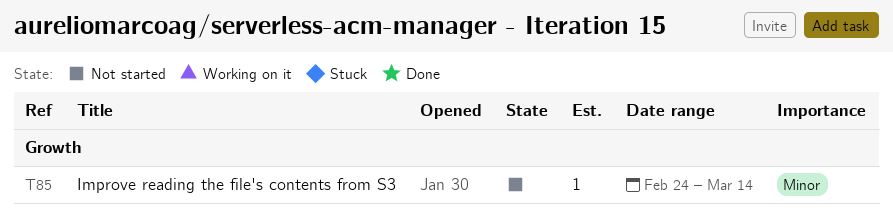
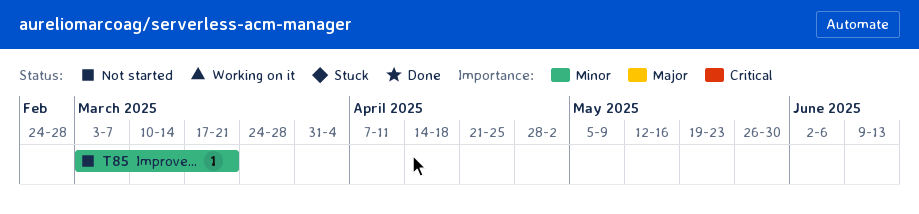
T85, start: Feb 24 -> Mar 3
T85, due: Mar 14 -> Mar 21

